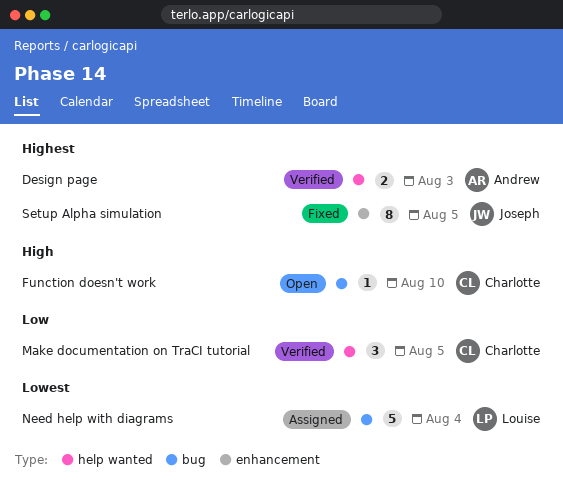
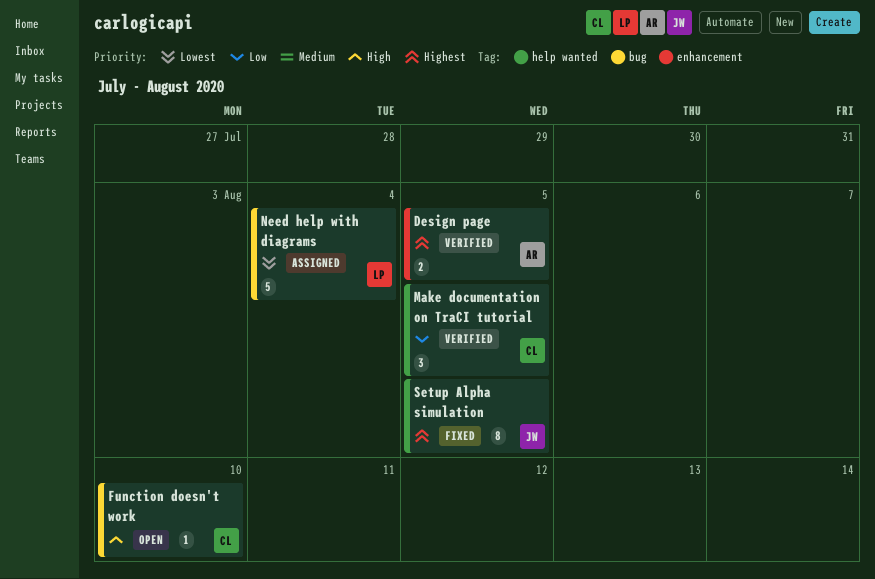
Design page, label: help wanted -> enhancement
Design page, due: Aug 3 -> Aug 5
Setup Alpha simulation, label: enhancement -> help wanted

